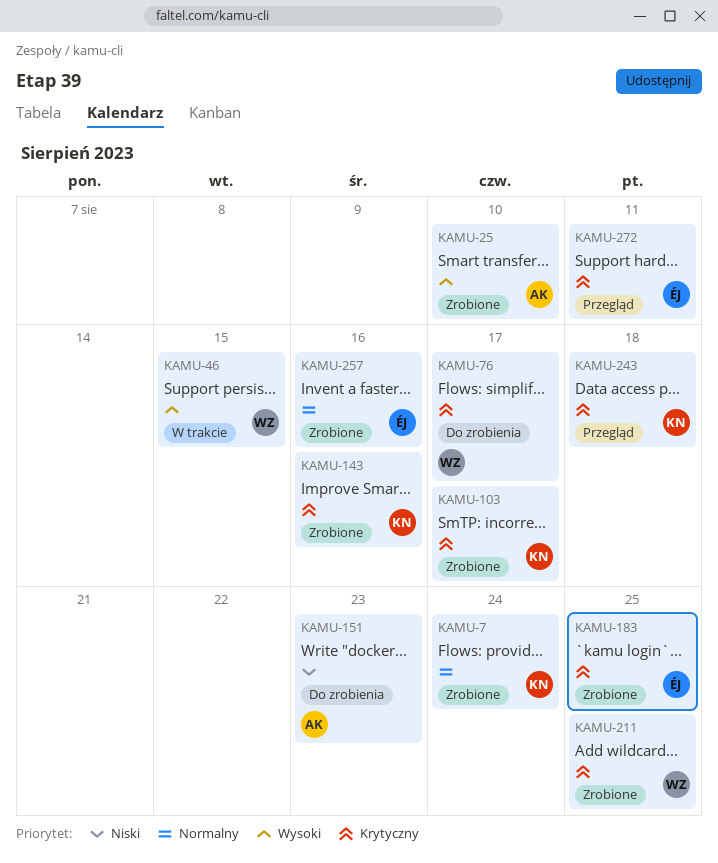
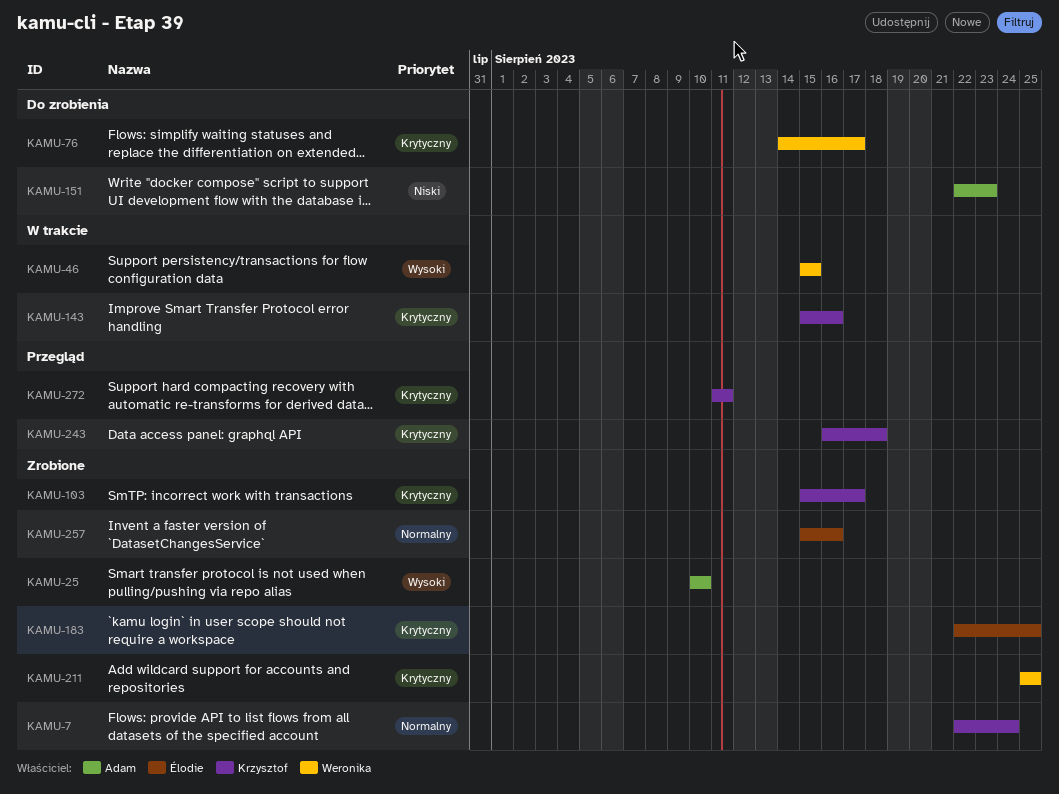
KAMU-143, status: Zrobione -> W trakcie
KAMU-272, owner: Élodie -> Krzysztof

